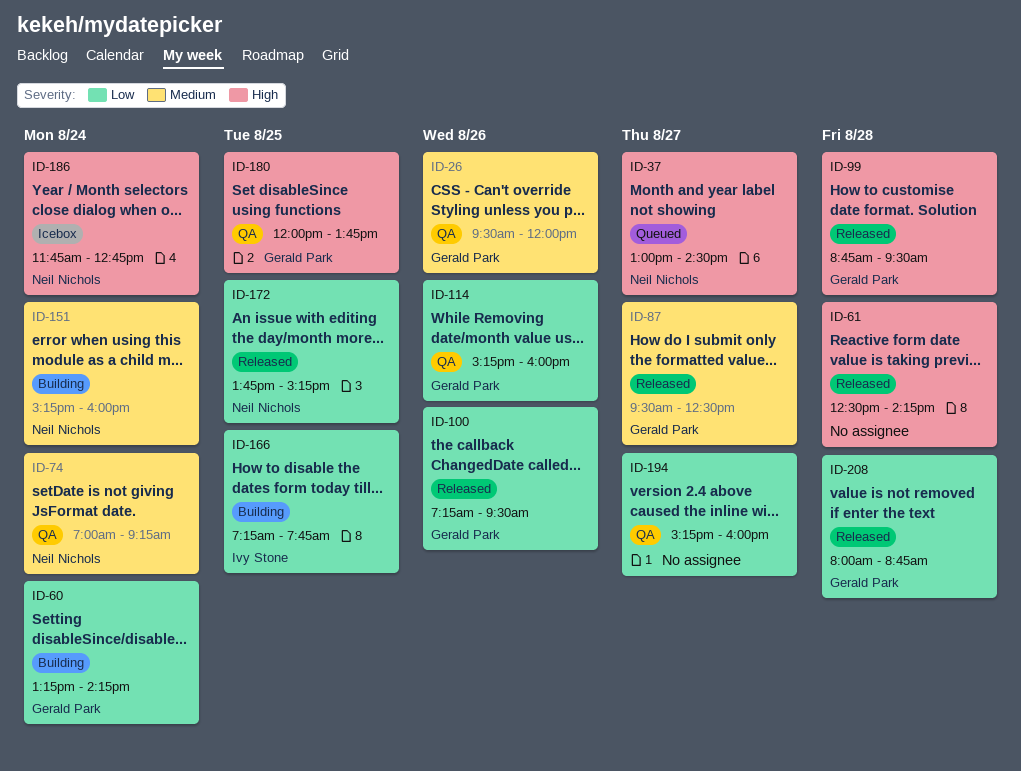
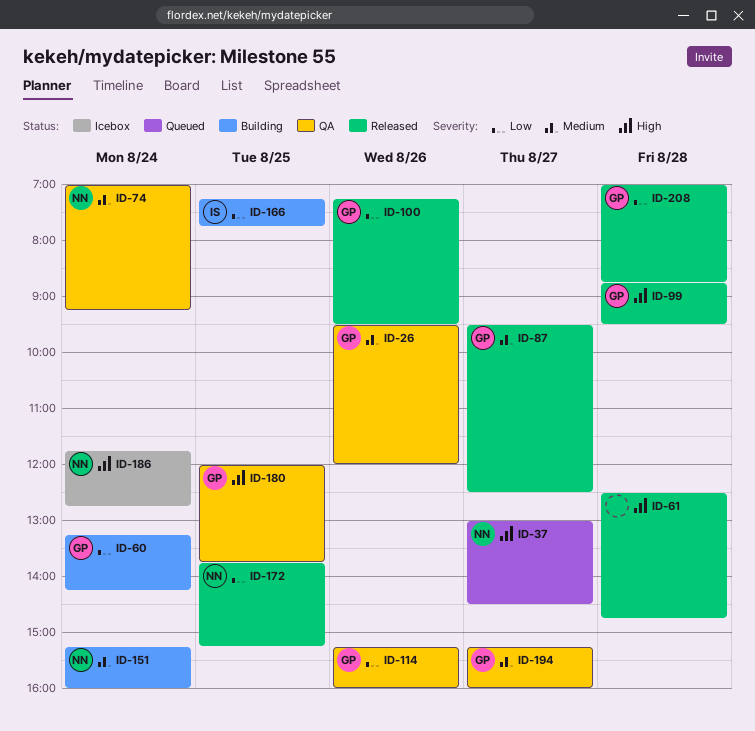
ID-61, ends: 14:15 -> 14:45
ID-194, owner: none -> Gerald Park
ID-194, priority: Low -> Medium
ID-208, begins: 08:00 -> 07:00

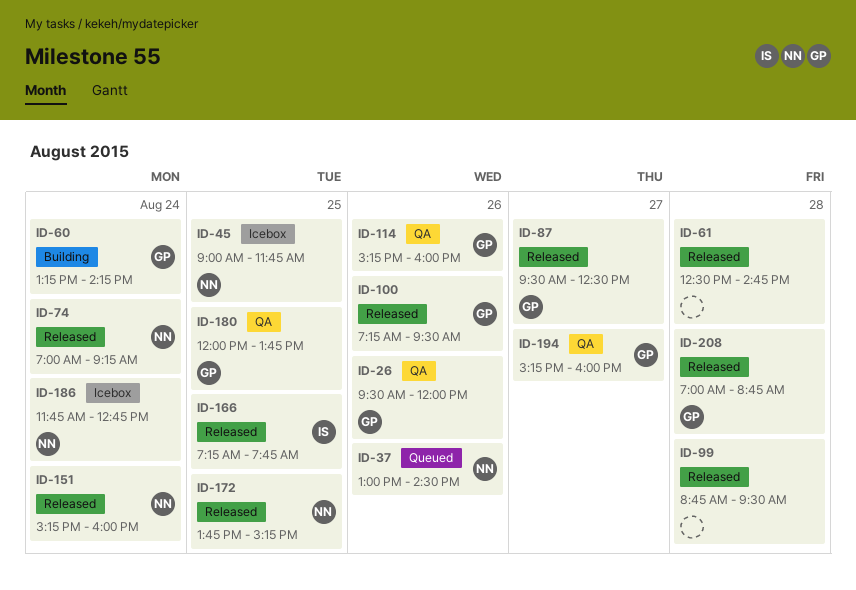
ID-37, day: Aug 27 -> Aug 26
ID-45: none -> present
ID-74, status: QA -> Released
ID-99, owner: GP -> none
ID-151, status: Building -> Released
ID-166, status: Building -> Released

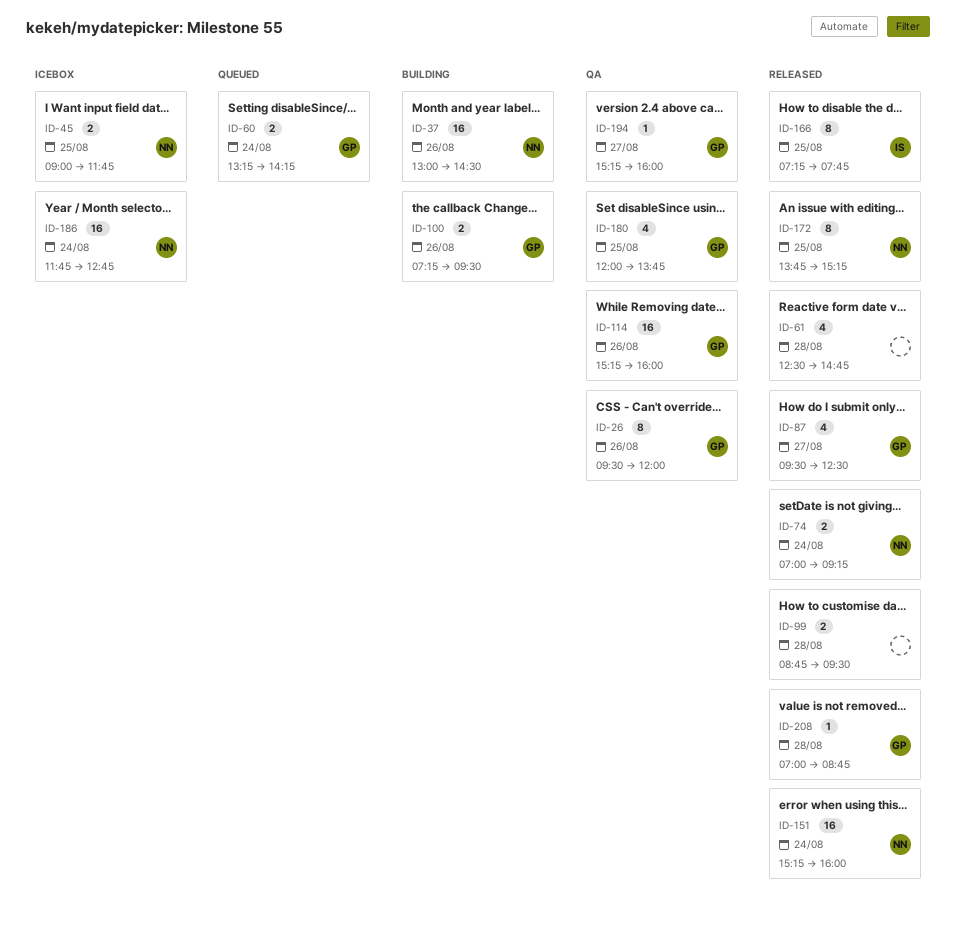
ID-37, status: Queued -> Building
ID-60, status: Building -> Queued
ID-100, status: Released -> Building

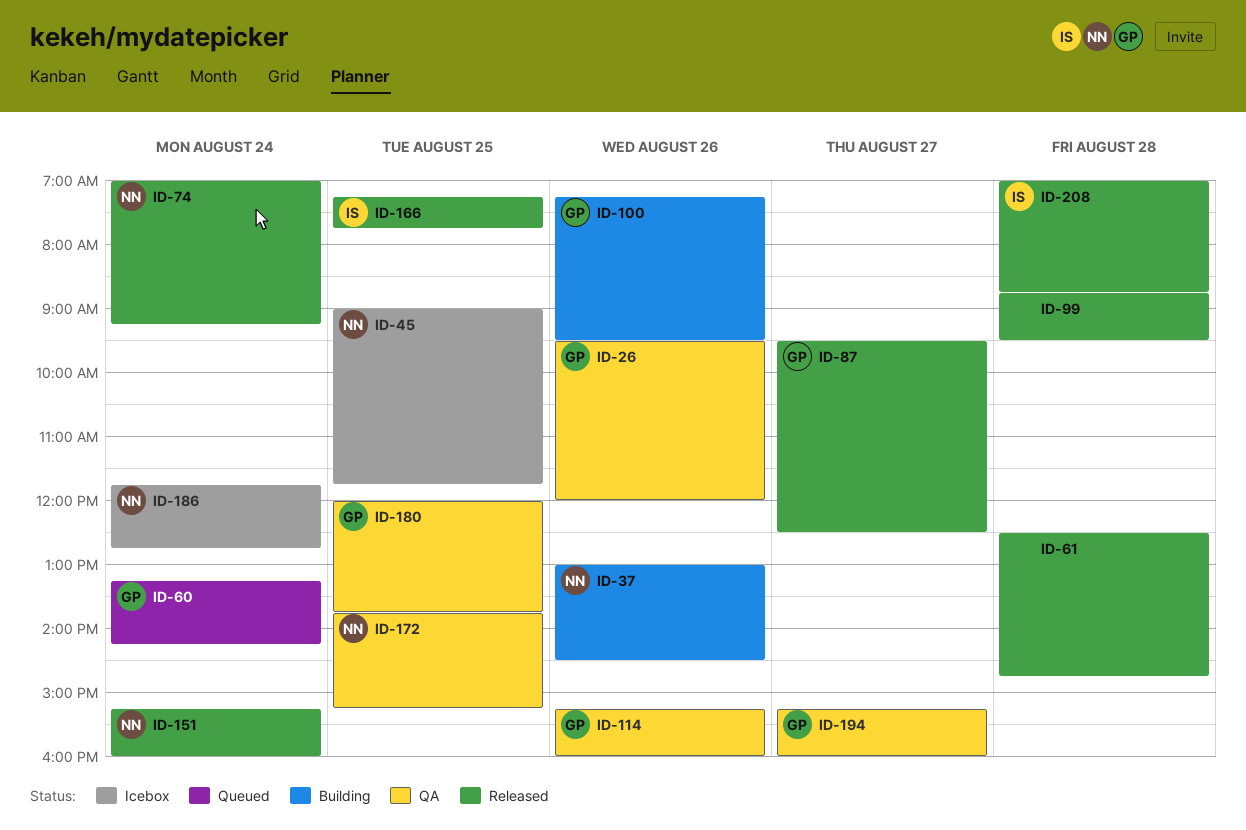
ID-172, status: Released -> QA
ID-208, owner: GP -> IS

